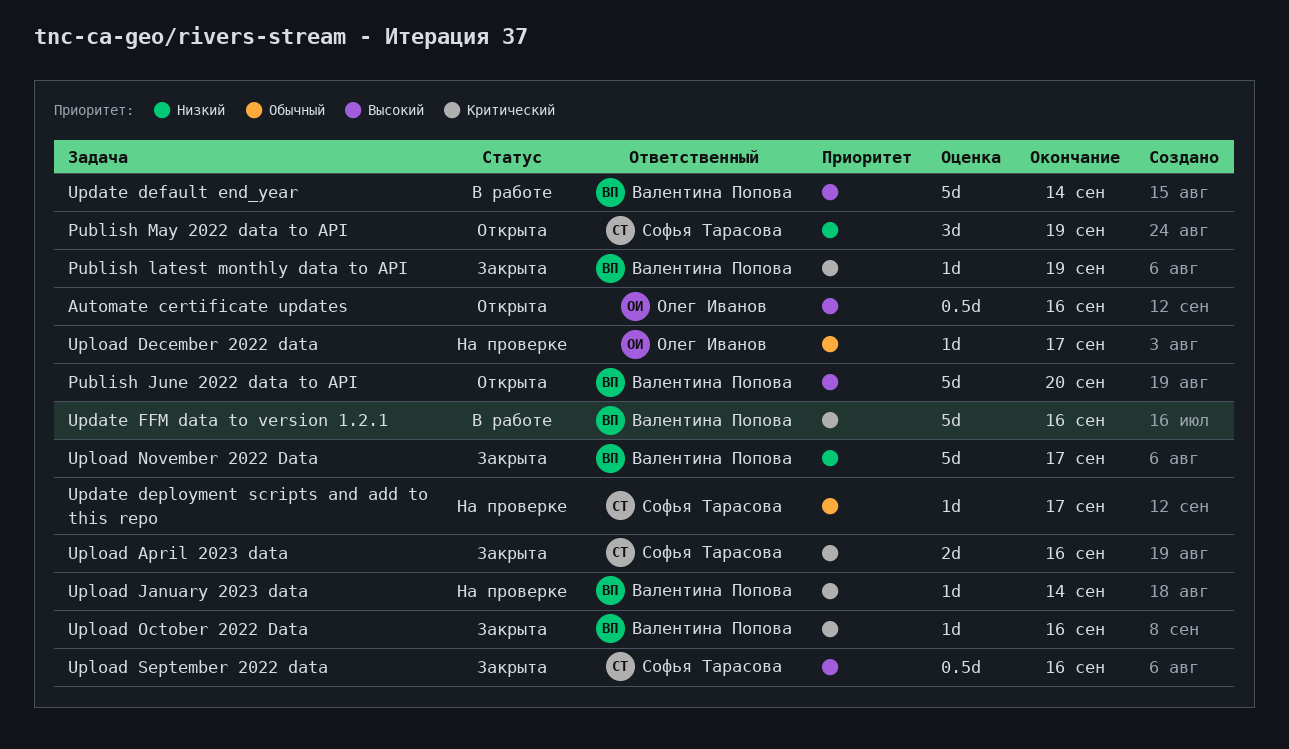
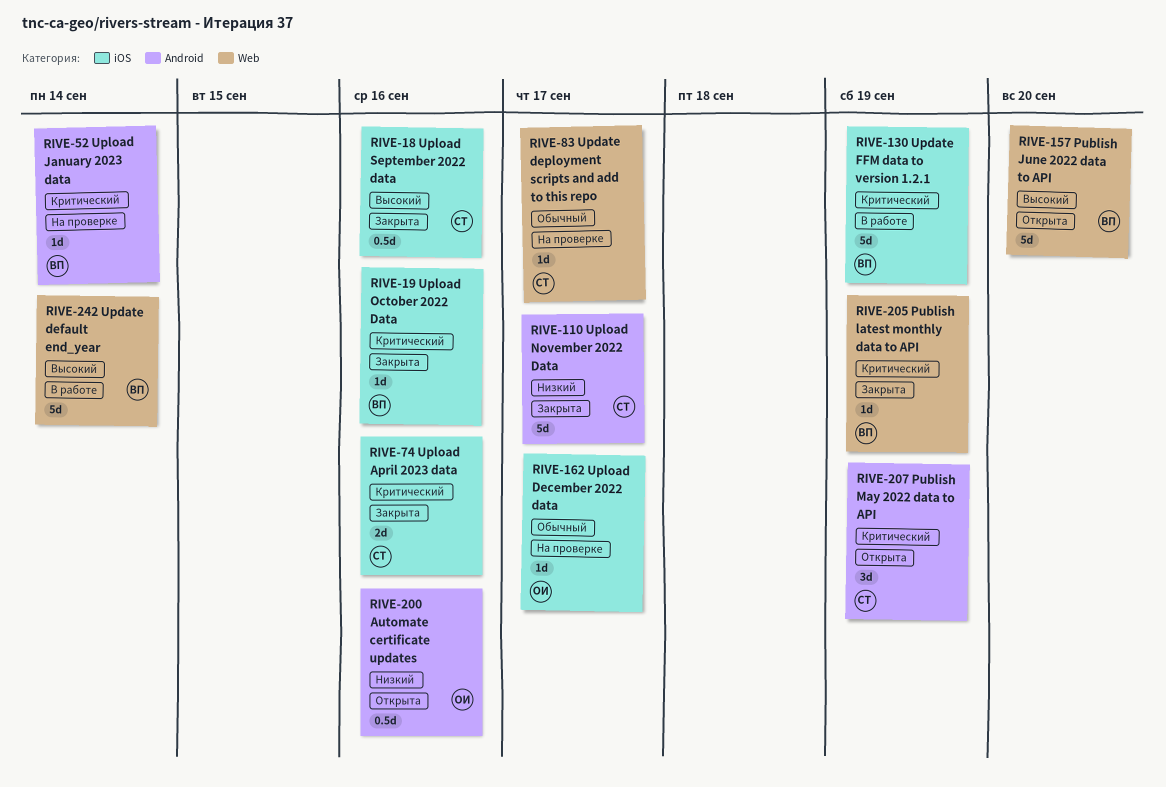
Automate certificate updates, priority: Высокий -> Низкий
Publish May 2022 data to API, priority: Низкий -> Критический
Update FFM data to version 1.2.1, due: Sep 16 -> Sep 19
Upload November 2022 Data, owner: Валентина Попова -> Софья Тарасова

